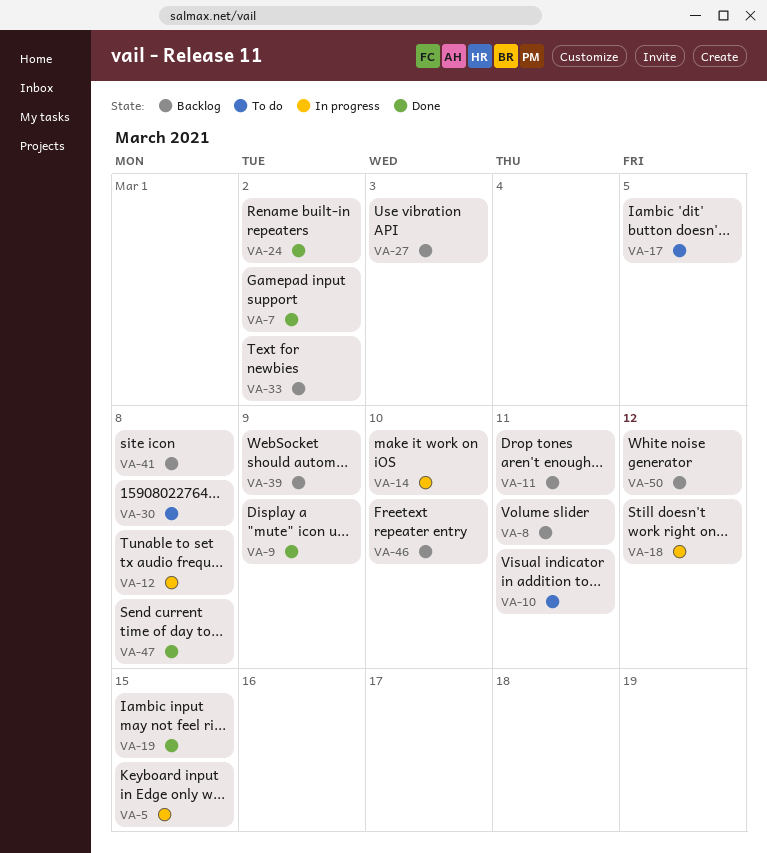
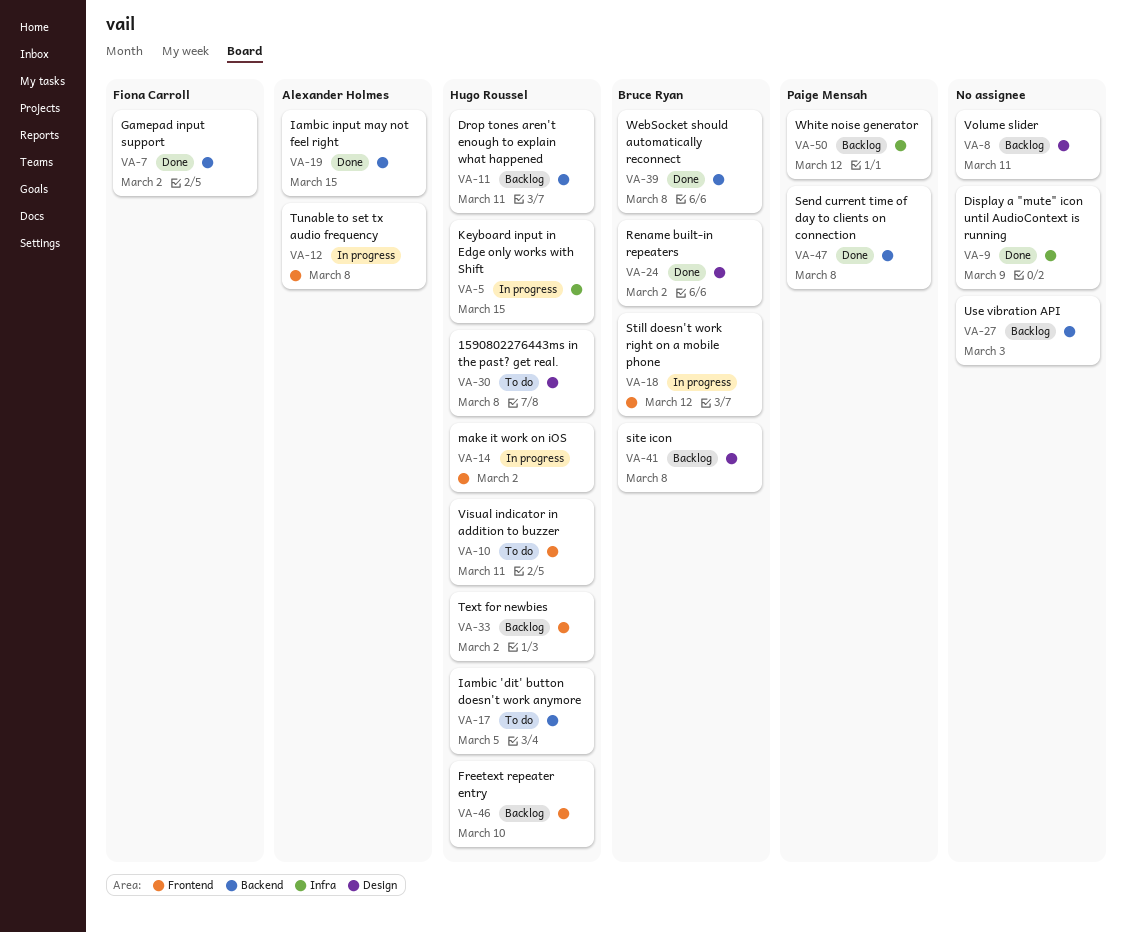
VA-14, due: Mar 10 -> Mar 2
VA-39, status: Backlog -> Done
VA-39, due: Mar 9 -> Mar 8

